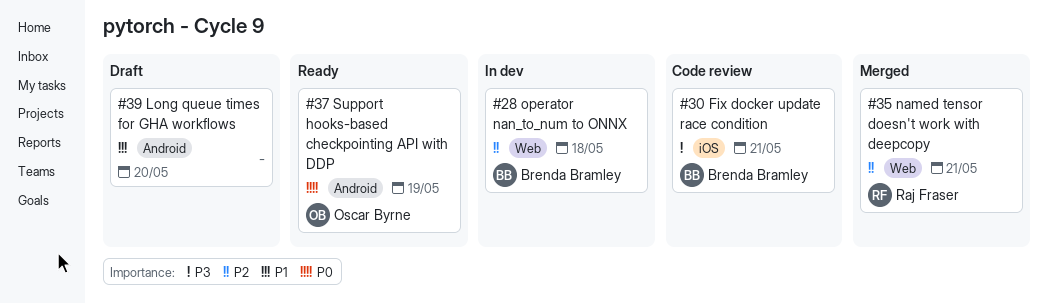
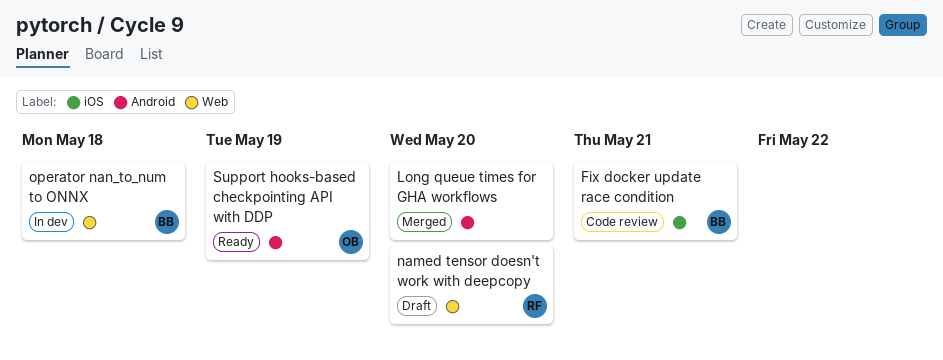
Long queue times for GHA workflows, status: Draft -> Merged
named tensor doesn't work with deepcopy, status: Merged -> Draft
named tensor doesn't work with deepcopy, due: May 21 -> May 20

